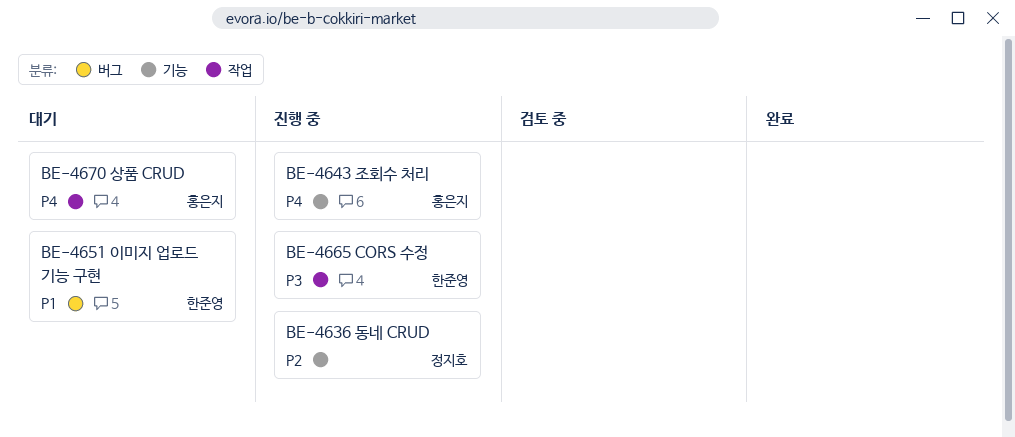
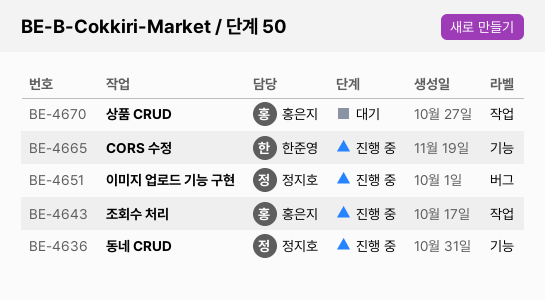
BE-4643, label: 기능 -> 작업
BE-4651, status: 대기 -> 진행 중
BE-4651, owner: 한준영 -> 정지호
BE-4665, label: 작업 -> 기능

